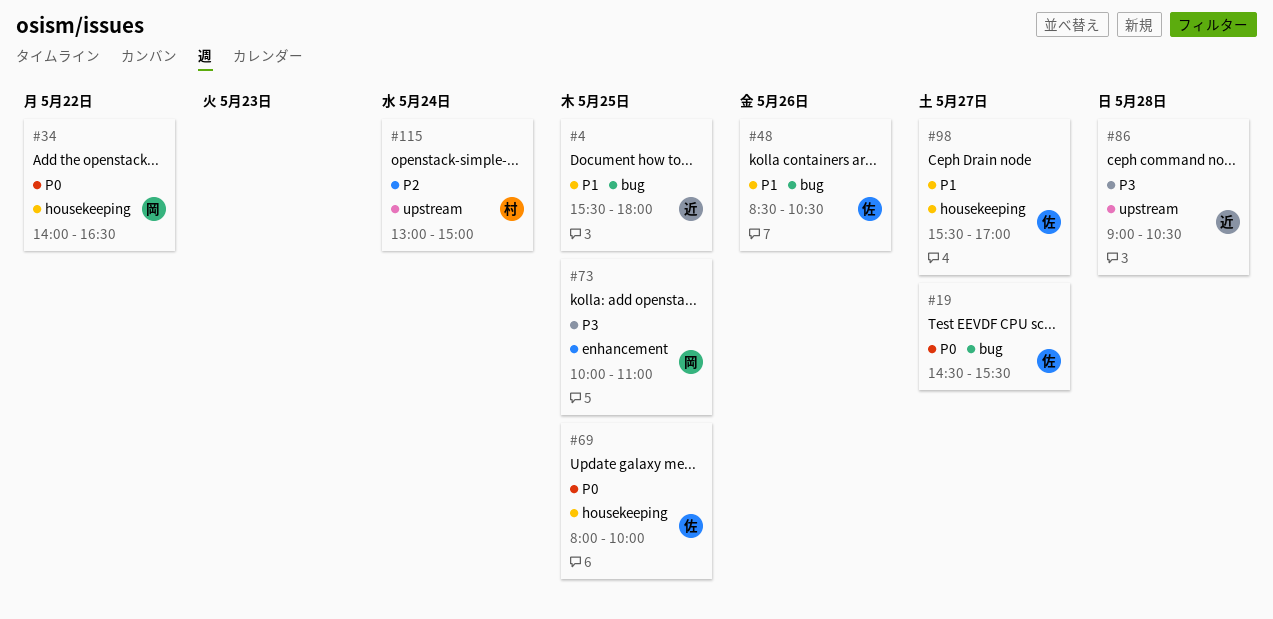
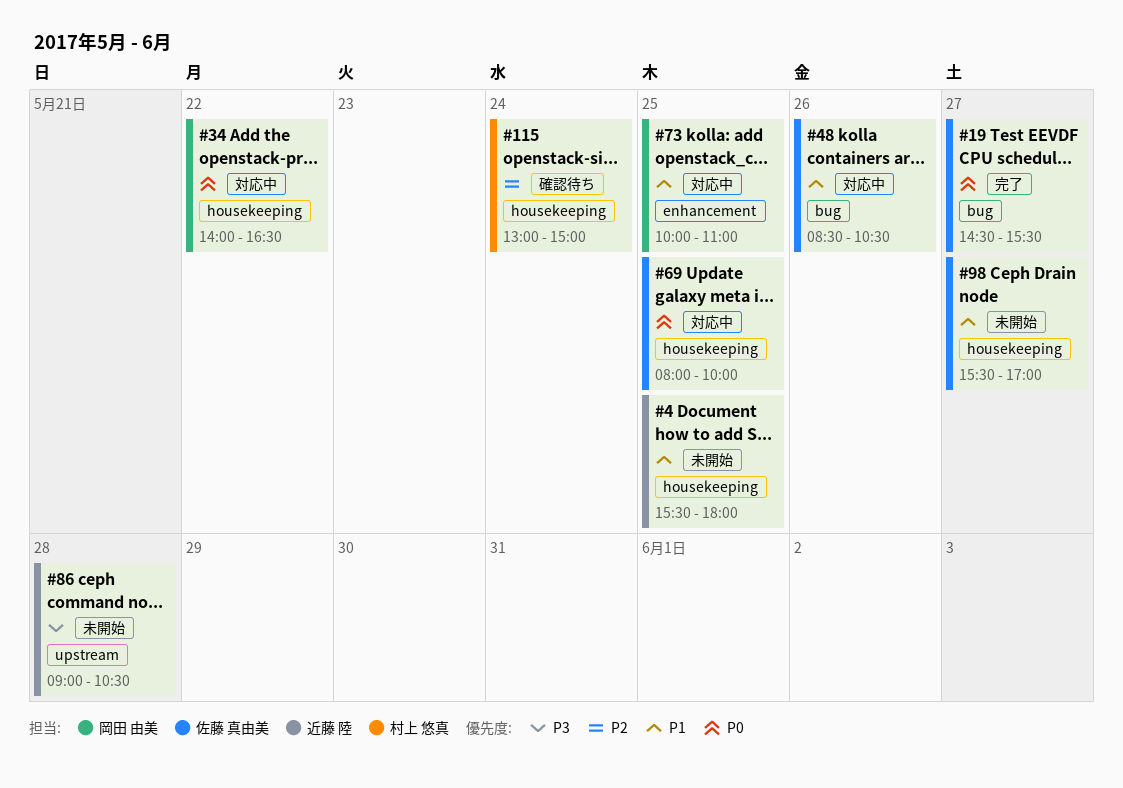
#4, label: bug -> housekeeping
#73, priority: P3 -> P1
#115, label: upstream -> housekeeping

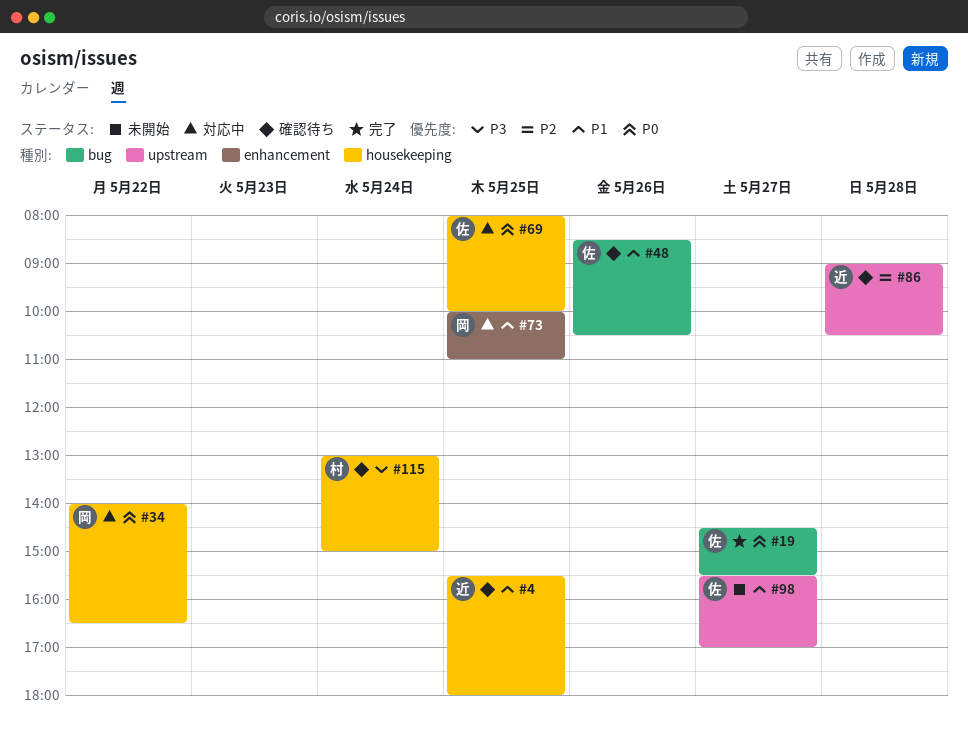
#4, status: 未開始 -> 確認待ち
#48, status: 対応中 -> 確認待ち
#86, status: 未開始 -> 確認待ち
#86, priority: P3 -> P2
#98, label: housekeeping -> upstream
#115, priority: P2 -> P3

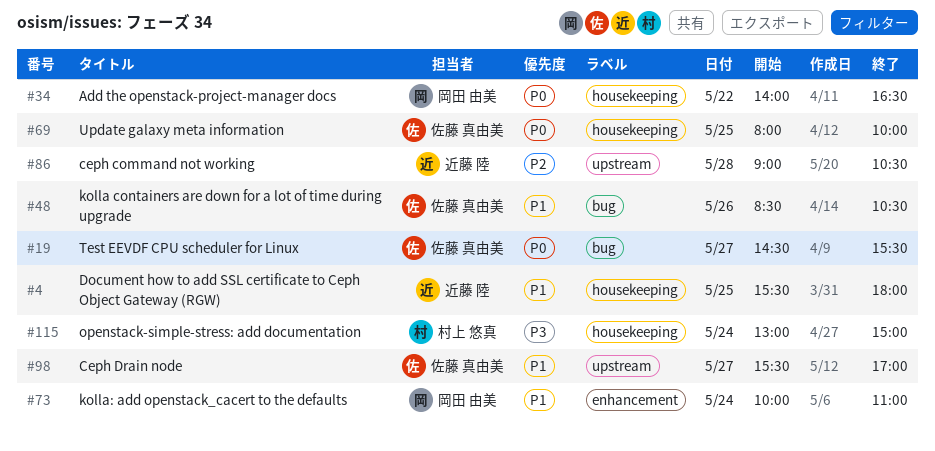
#73, day: May 25 -> May 24

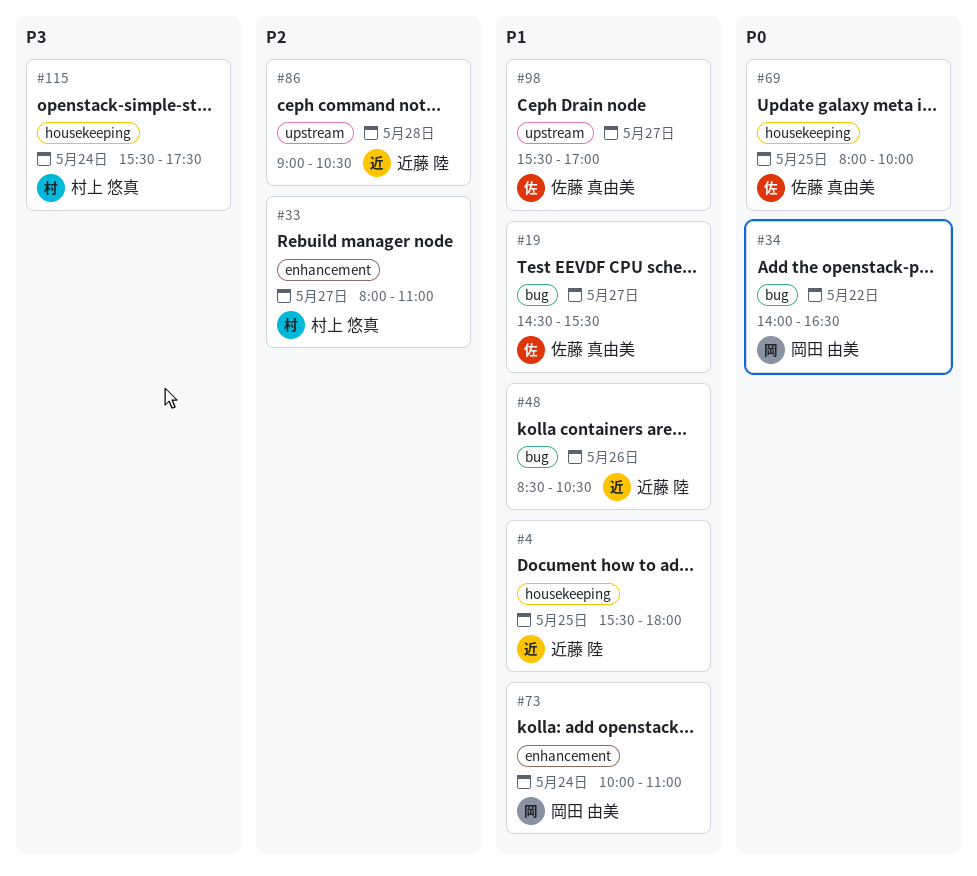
#19, priority: P0 -> P1
#33: none -> present
#34, label: housekeeping -> bug
#48, owner: 佐藤 真由美 -> 近藤 陸
#115, begins: 13:00 -> 15:30
#115, ends: 15:00 -> 17:30

